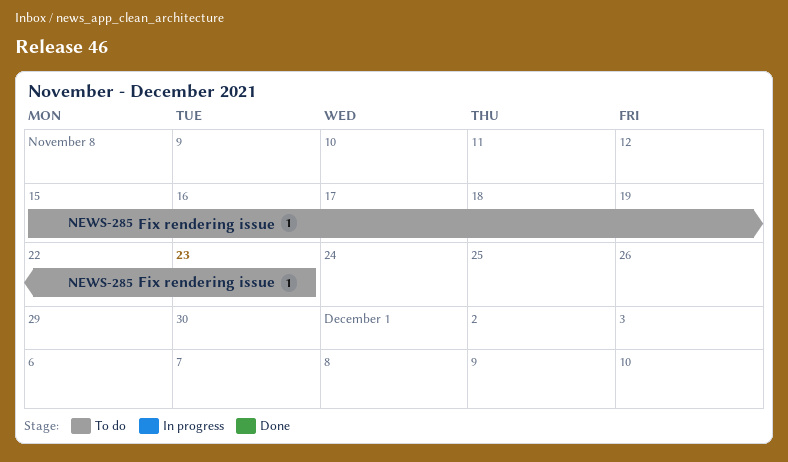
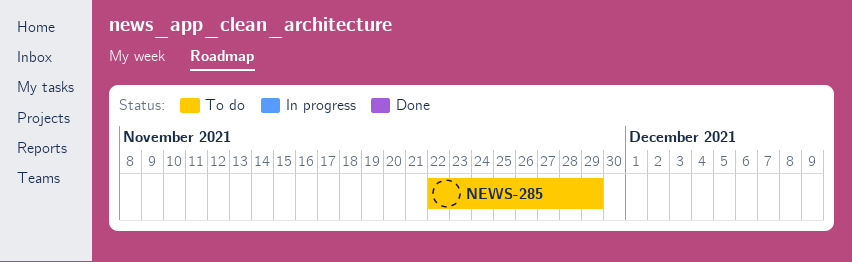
NEWS-285, start: Nov 15 -> Nov 22
NEWS-285, due: Nov 23 -> Nov 29

